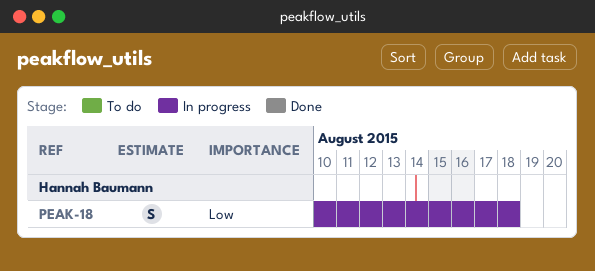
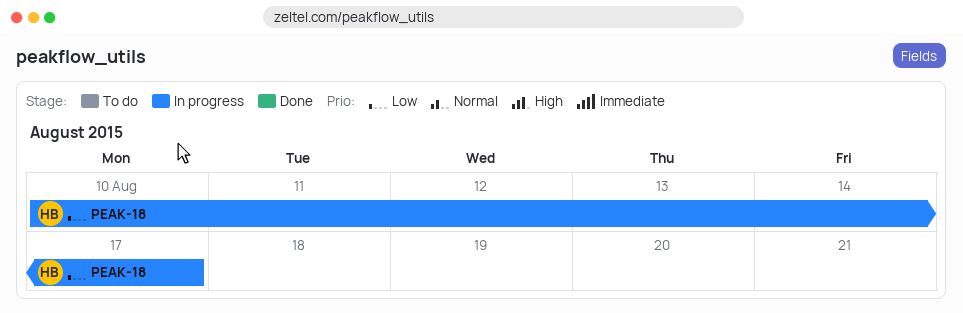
PEAK-18, due: Aug 18 -> Aug 17

